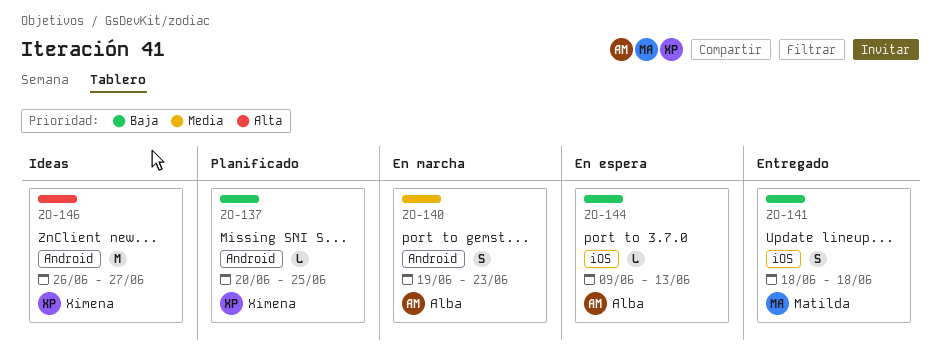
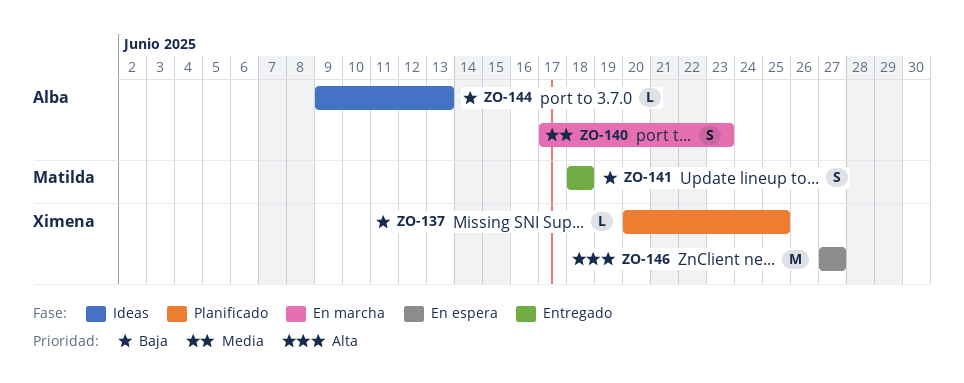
ZO-140, start: Jun 19 -> Jun 17
ZO-144, status: En espera -> Ideas
ZO-146, status: Ideas -> En espera
ZO-146, start: Jun 26 -> Jun 27

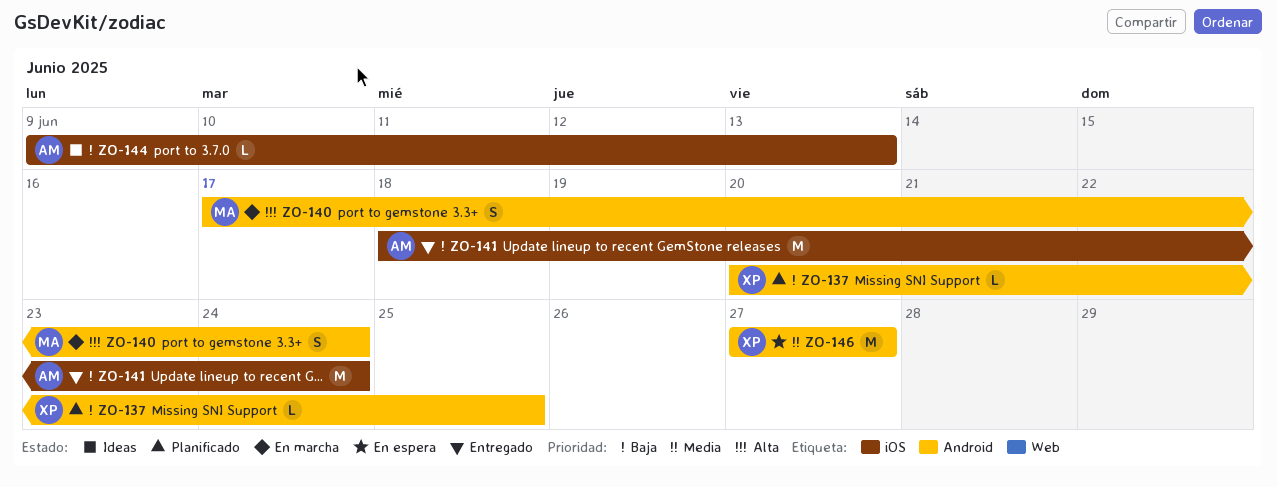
ZO-140, owner: Alba -> Matilda
ZO-140, priority: Media -> Alta
ZO-140, due: Jun 23 -> Jun 24
ZO-141, owner: Matilda -> Alba
ZO-141, estimate: S -> M
ZO-141, due: Jun 18 -> Jun 24
ZO-146, priority: Alta -> Media

